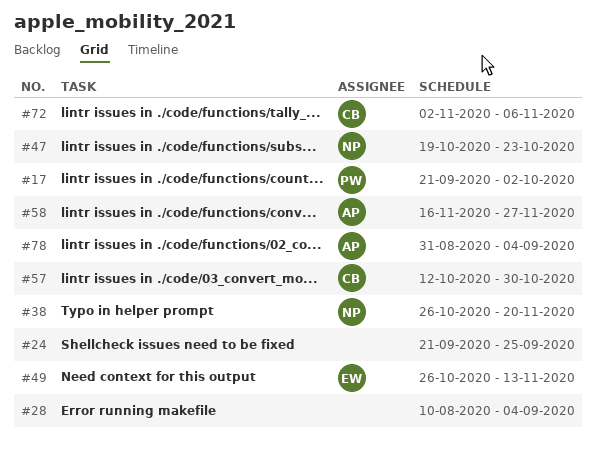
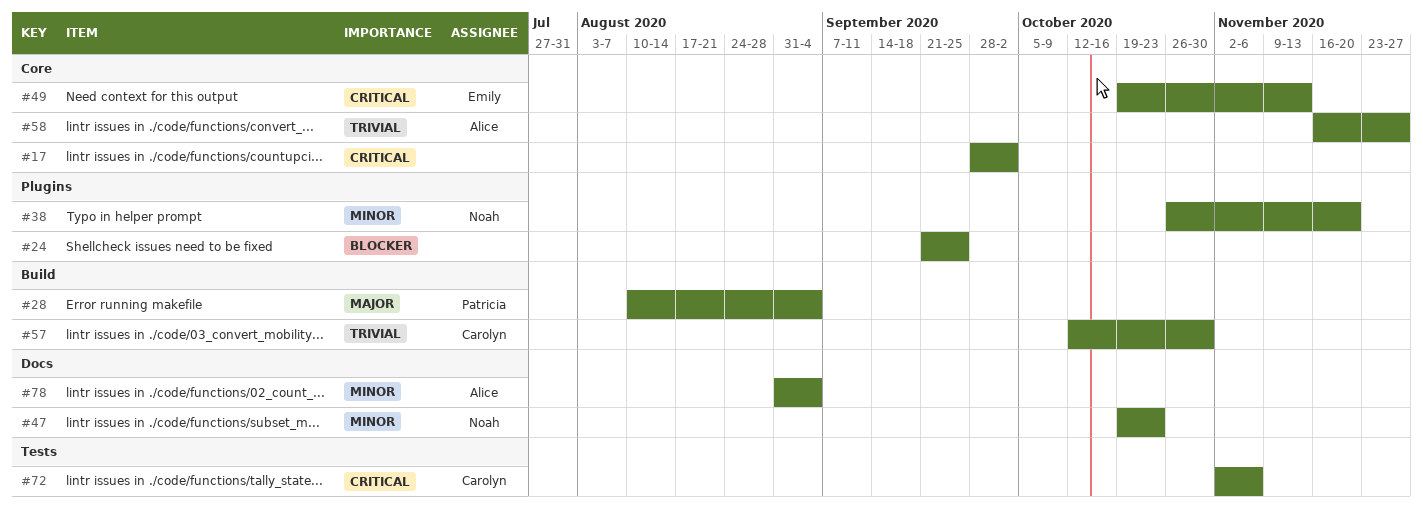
#17, owner: Patricia -> none
#17, start: Sep 21 -> Sep 28
#28, owner: none -> Patricia
#49, start: Oct 26 -> Oct 19

